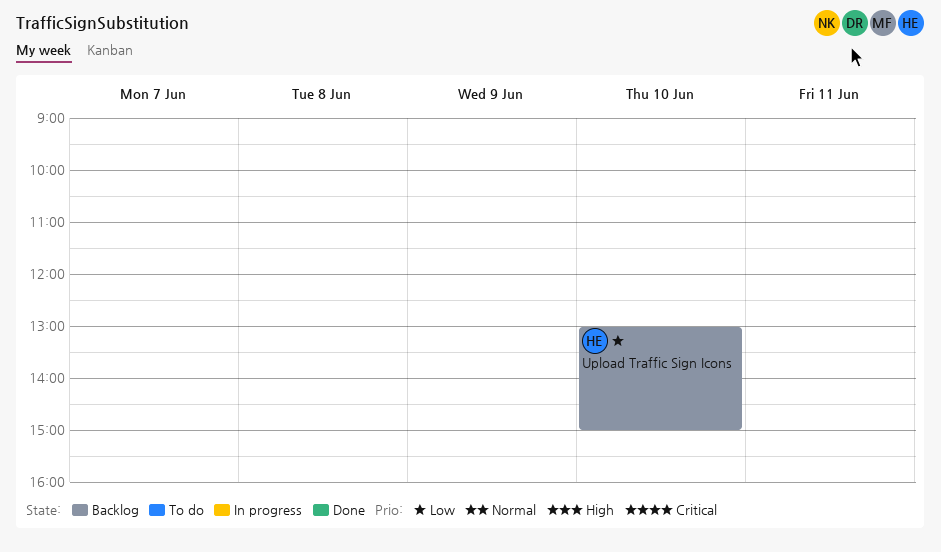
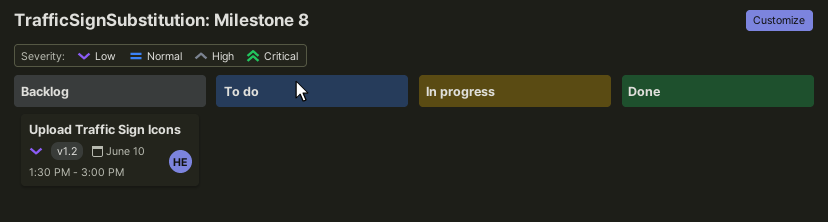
Upload Traffic Sign Icons, begins: 13:00 -> 13:30

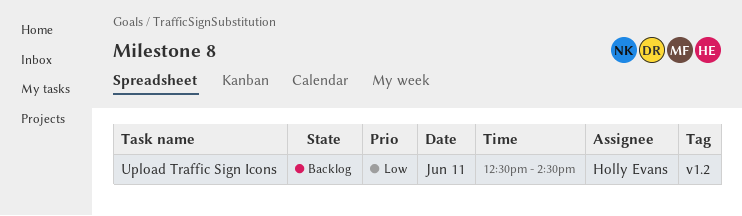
Upload Traffic Sign Icons, day: Jun 10 -> Jun 11
Upload Traffic Sign Icons, begins: 13:30 -> 12:30
Upload Traffic Sign Icons, ends: 15:00 -> 14:30

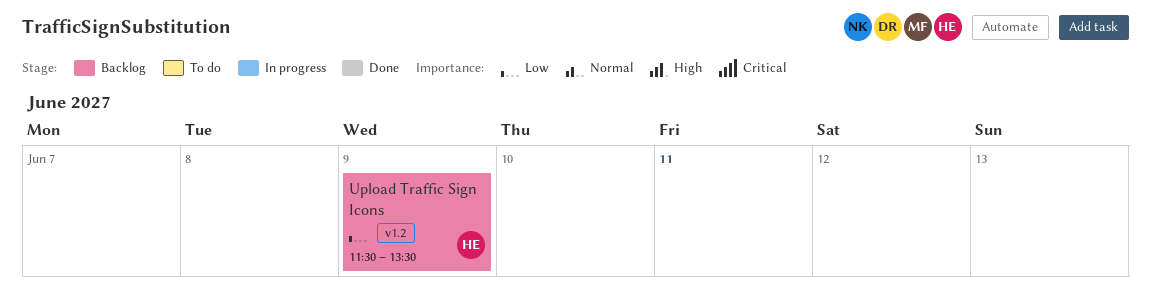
Upload Traffic Sign Icons, day: Jun 11 -> Jun 9
Upload Traffic Sign Icons, begins: 12:30 -> 11:30
Upload Traffic Sign Icons, ends: 14:30 -> 13:30

